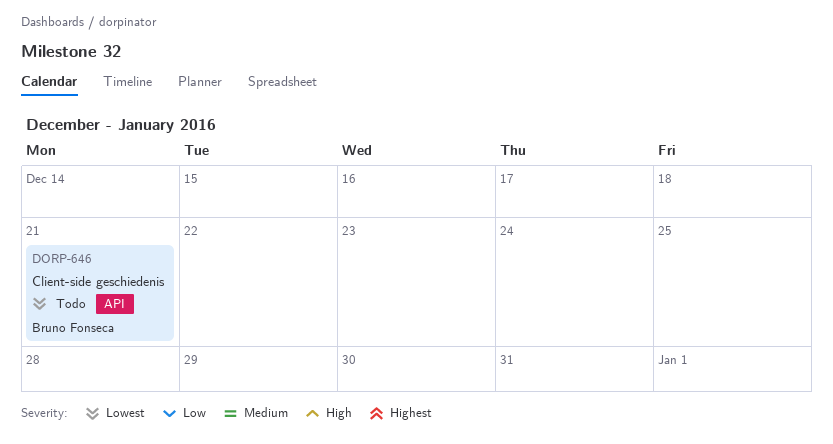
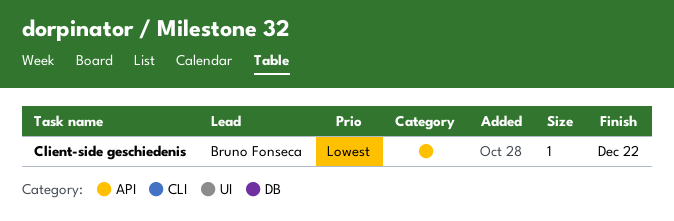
Client-side geschiedenis, due: Dec 21 -> Dec 22

